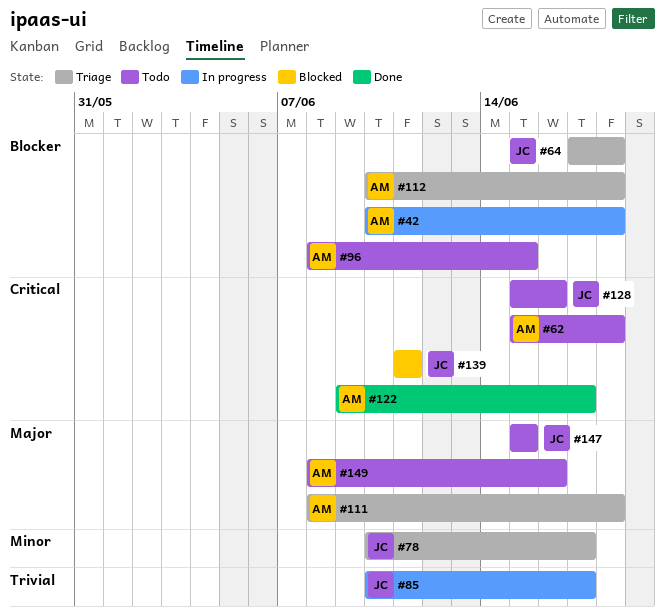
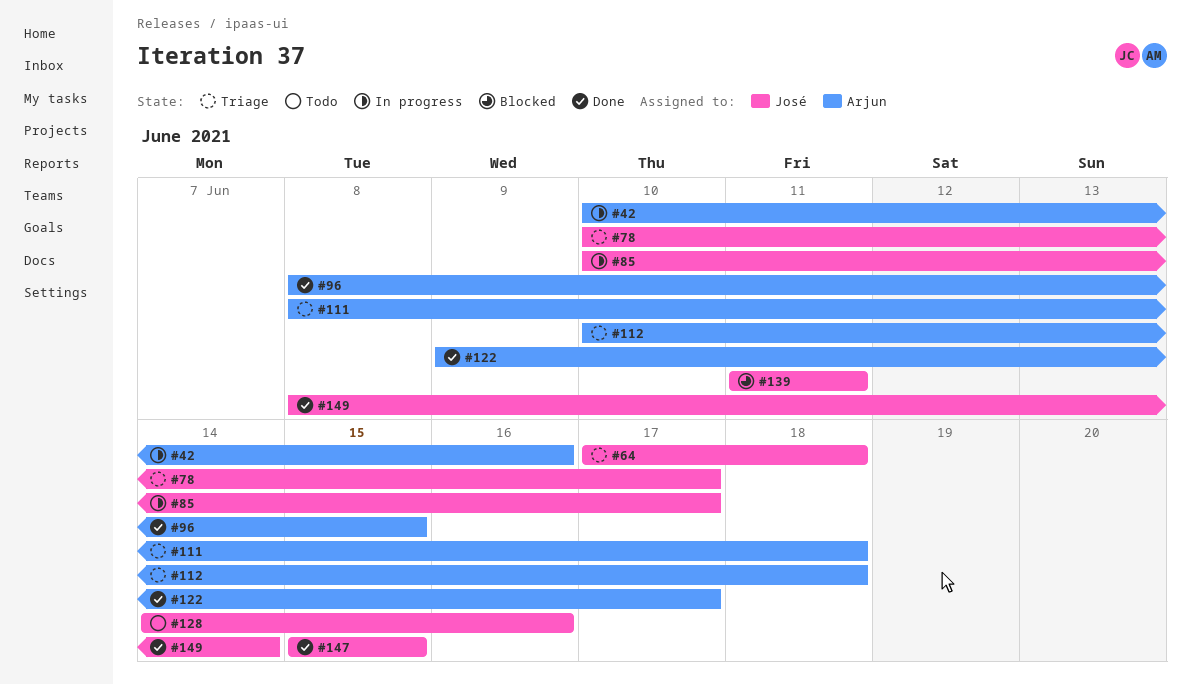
#42, due: Jun 18 -> Jun 16
#62: present -> none
#96, status: Todo -> Done
#128, start: Jun 15 -> Jun 14
#147, status: Todo -> Done
#149, status: Todo -> Done
#149, owner: Arjun -> José
#149, due: Jun 16 -> Jun 14

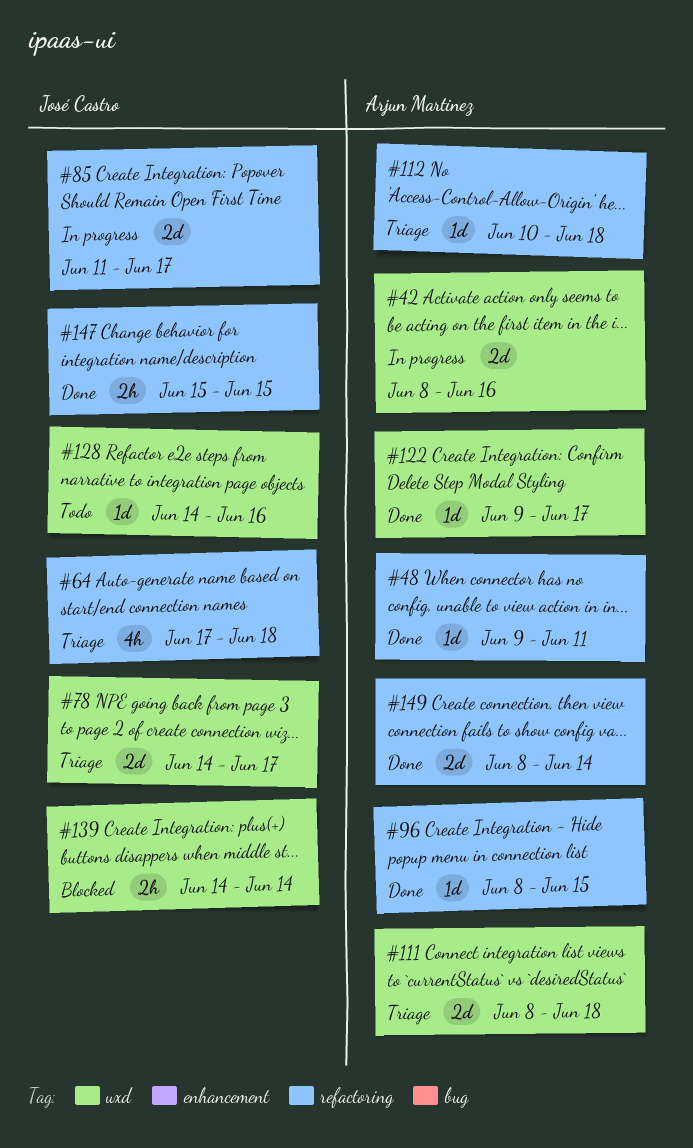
#42, start: Jun 10 -> Jun 8
#48: none -> present
#78, start: Jun 10 -> Jun 14
#85, start: Jun 10 -> Jun 11
#139, start: Jun 11 -> Jun 14
#139, due: Jun 11 -> Jun 14
#149, owner: José Castro -> Arjun Martinez

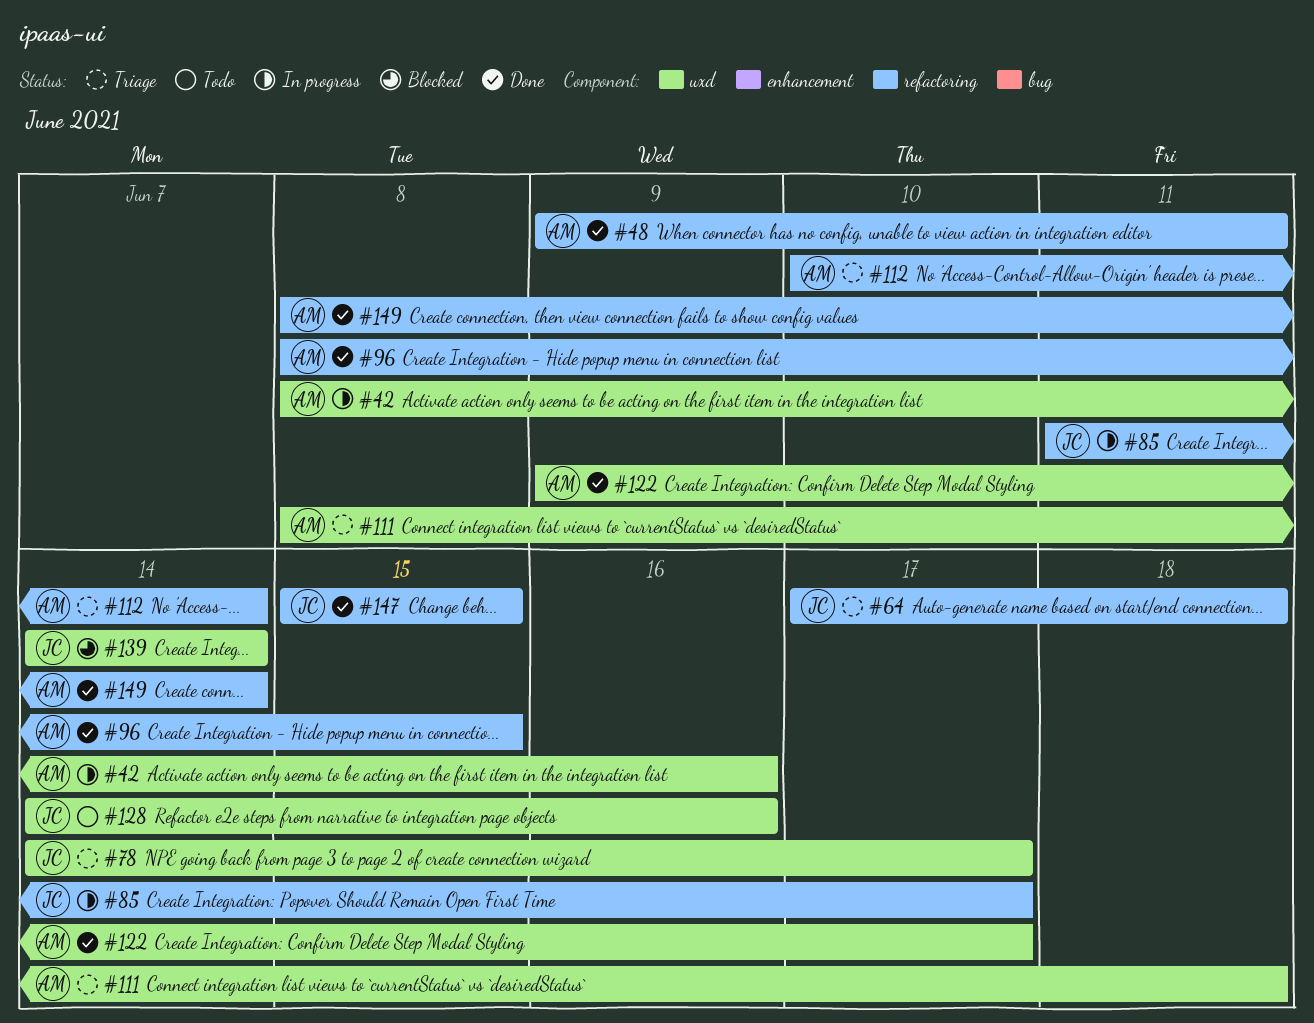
#112, due: Jun 18 -> Jun 14

